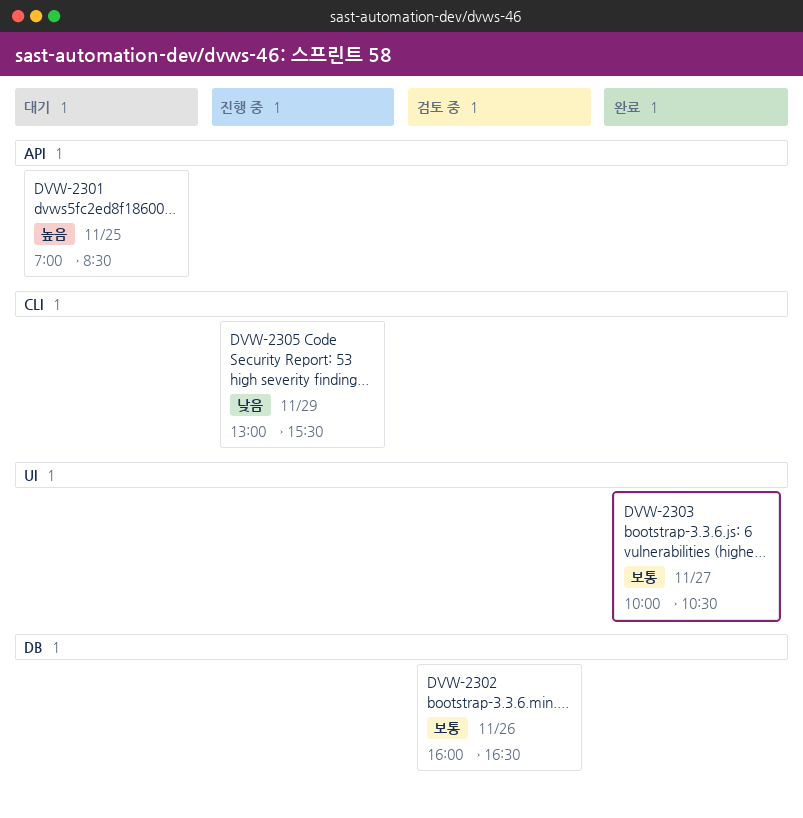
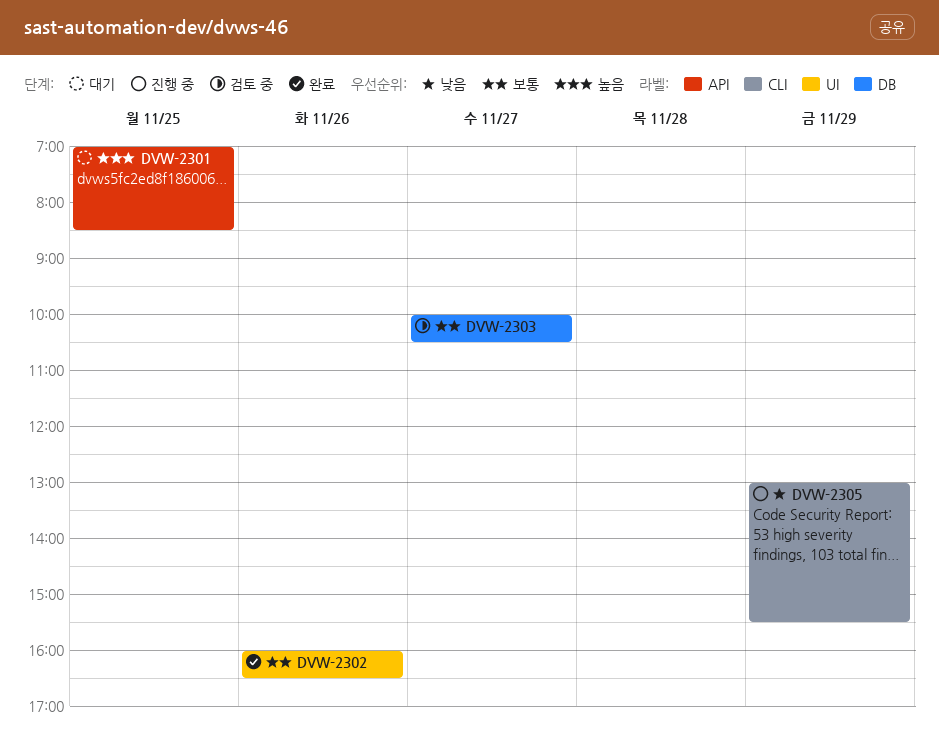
DVW-2302, status: 검토 중 -> 완료
DVW-2302, label: DB -> UI
DVW-2303, status: 완료 -> 검토 중
DVW-2303, label: UI -> DB

